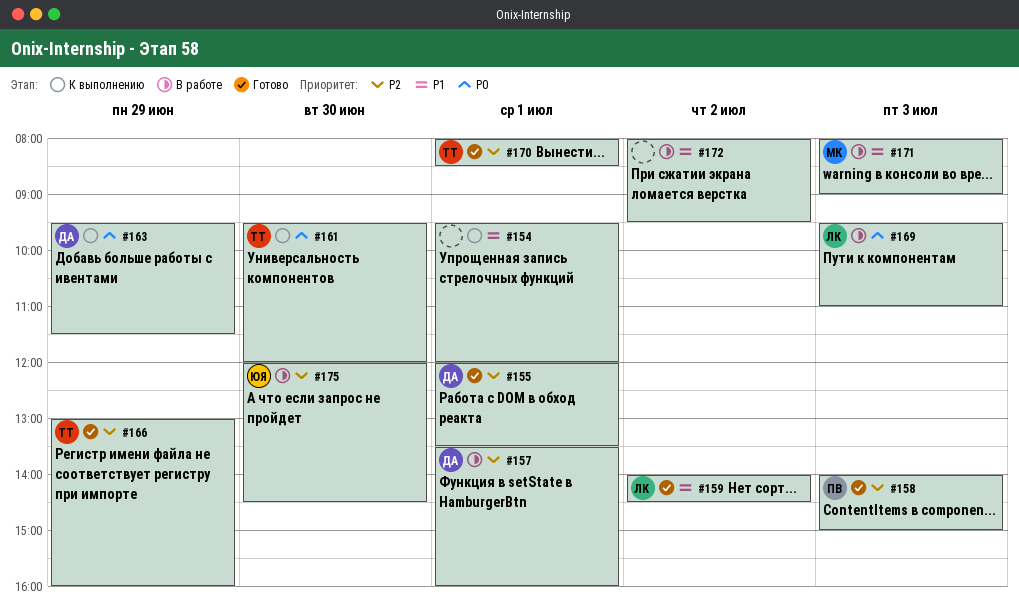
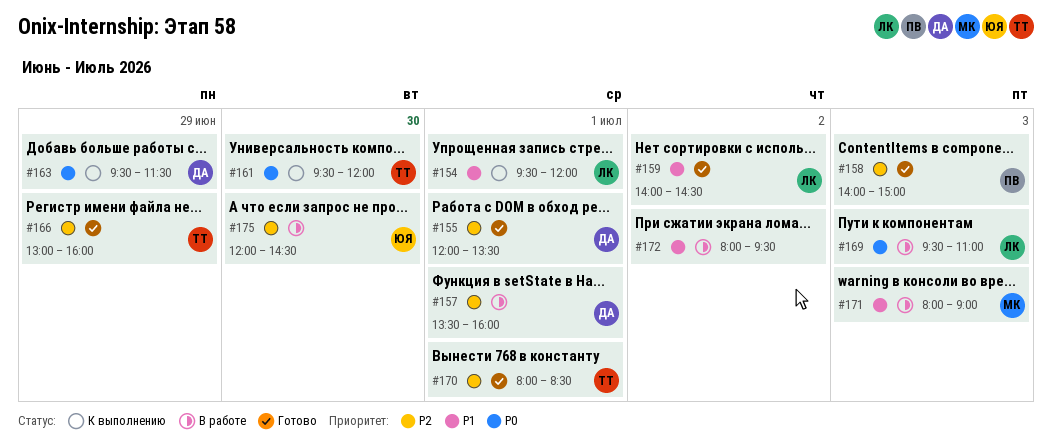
#154, owner: none -> ЛК

